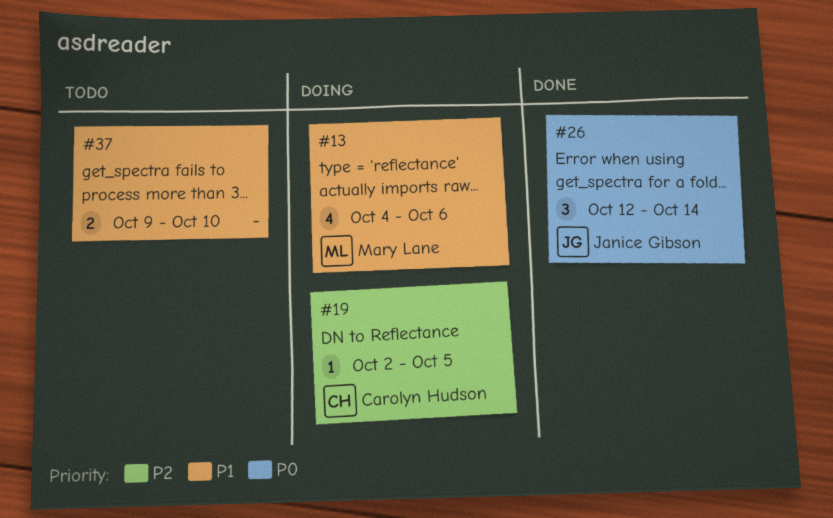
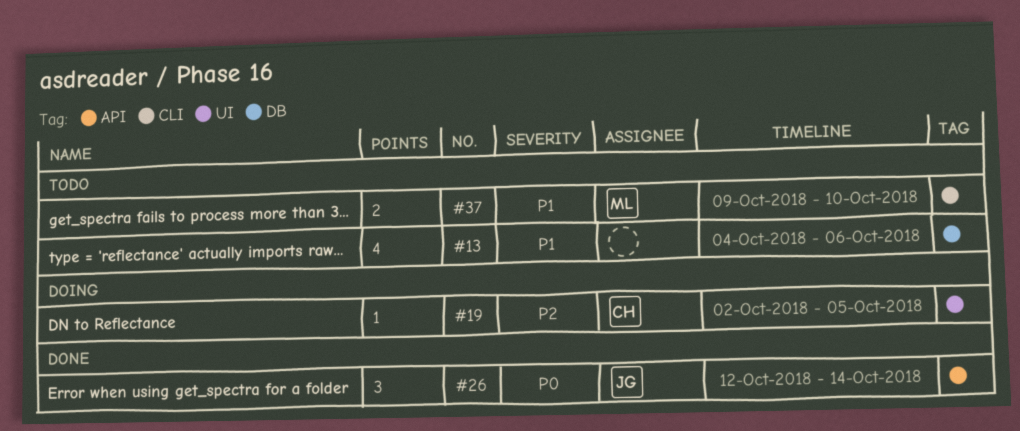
#13, status: Doing -> Todo
#13, owner: Mary Lane -> none
#37, owner: none -> Mary Lane

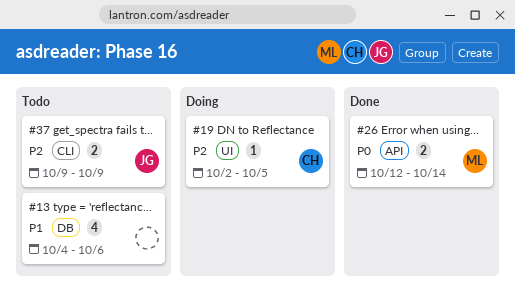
#26, owner: JG -> ML
#26, estimate: 3 -> 2
#37, owner: ML -> JG
#37, priority: P1 -> P2
#37, due: Oct 10 -> Oct 9

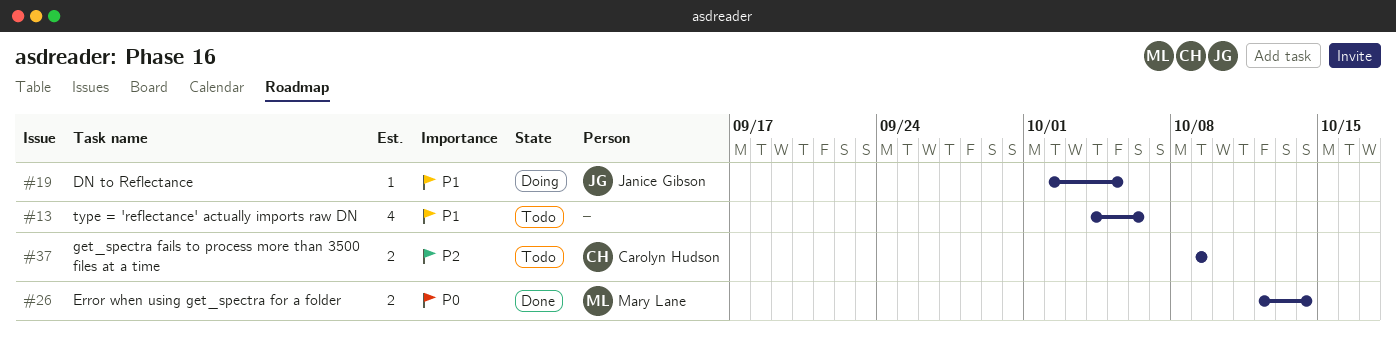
#19, owner: Carolyn Hudson -> Janice Gibson
#19, priority: P2 -> P1
#37, owner: Janice Gibson -> Carolyn Hudson

